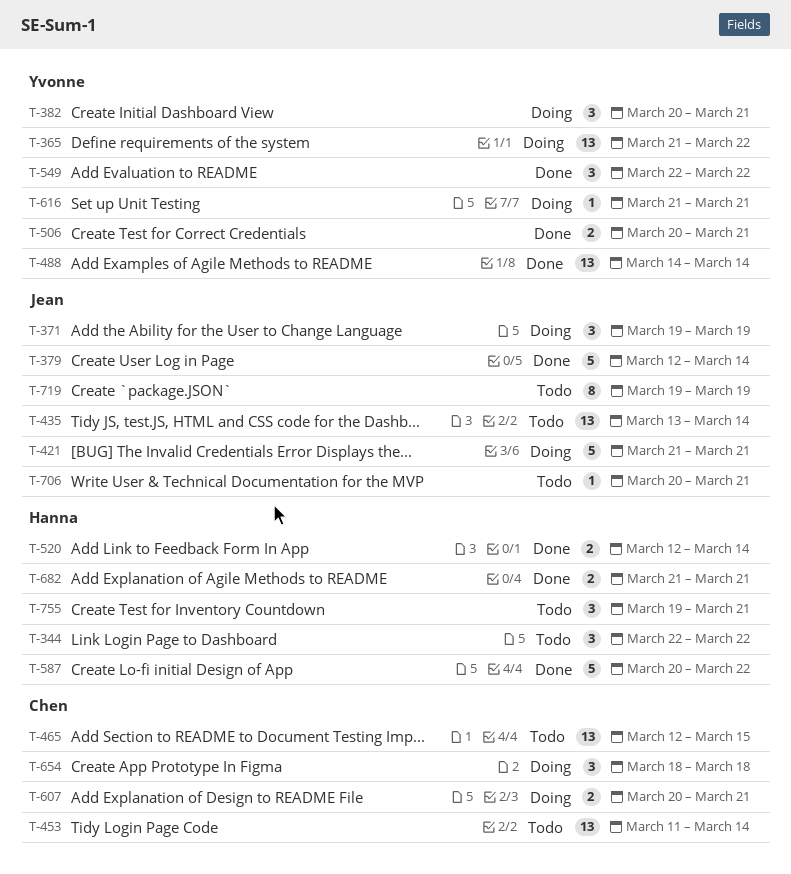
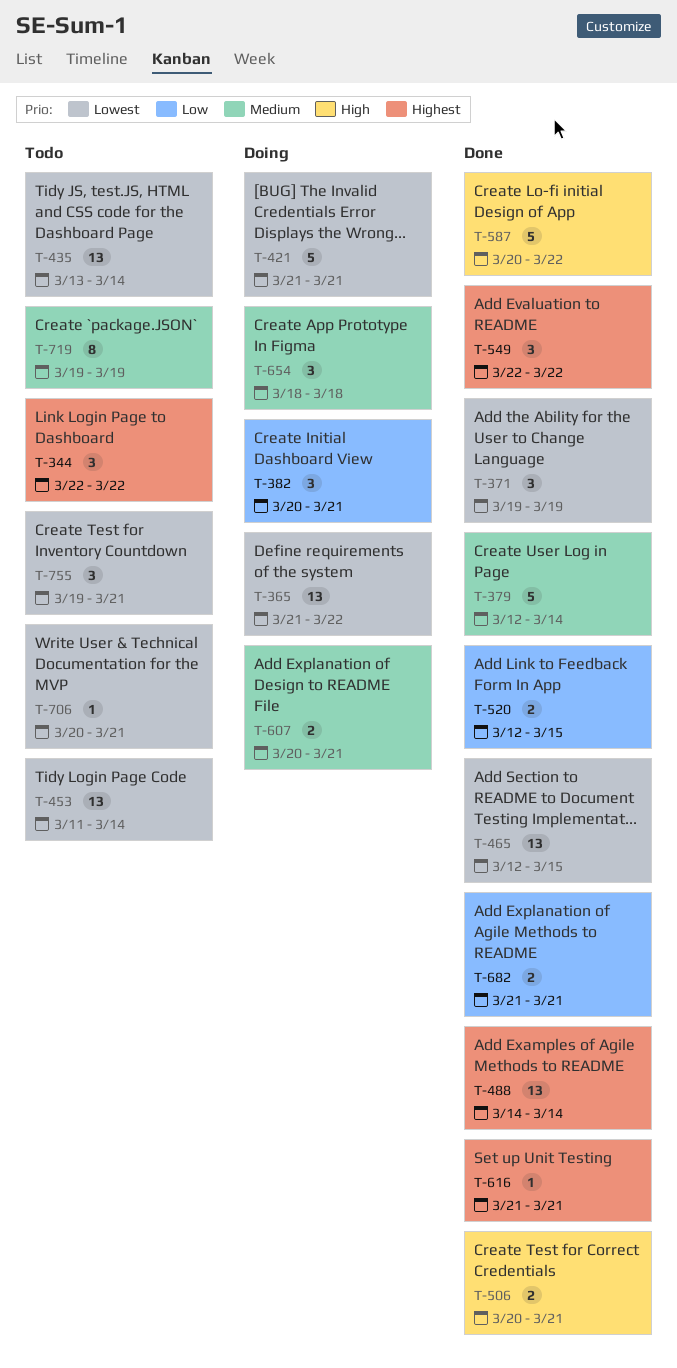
T-371, status: Doing -> Done
T-465, status: Todo -> Done
T-520, due: Mar 14 -> Mar 15
T-616, status: Doing -> Done

